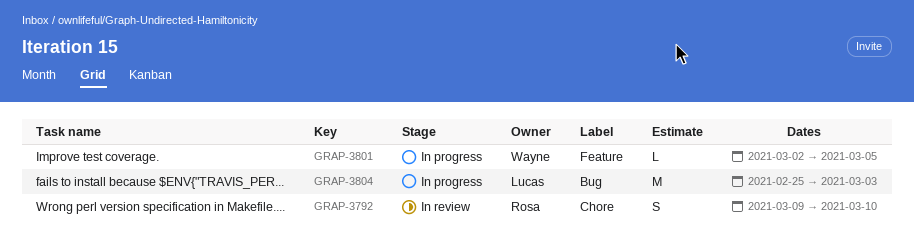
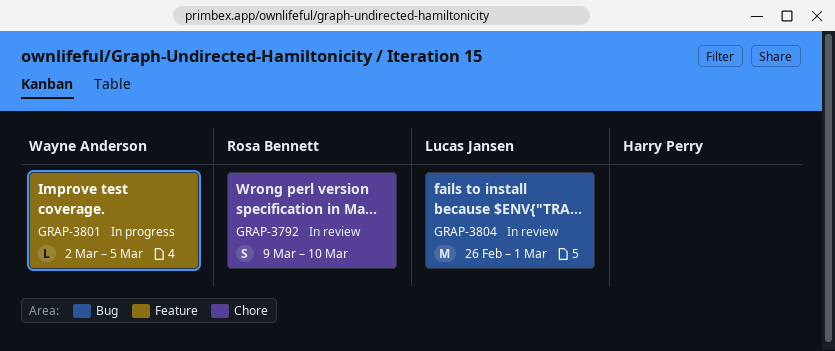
GRAP-3804, status: In progress -> In review
GRAP-3804, start: Feb 25 -> Feb 26
GRAP-3804, due: Mar 3 -> Mar 1

